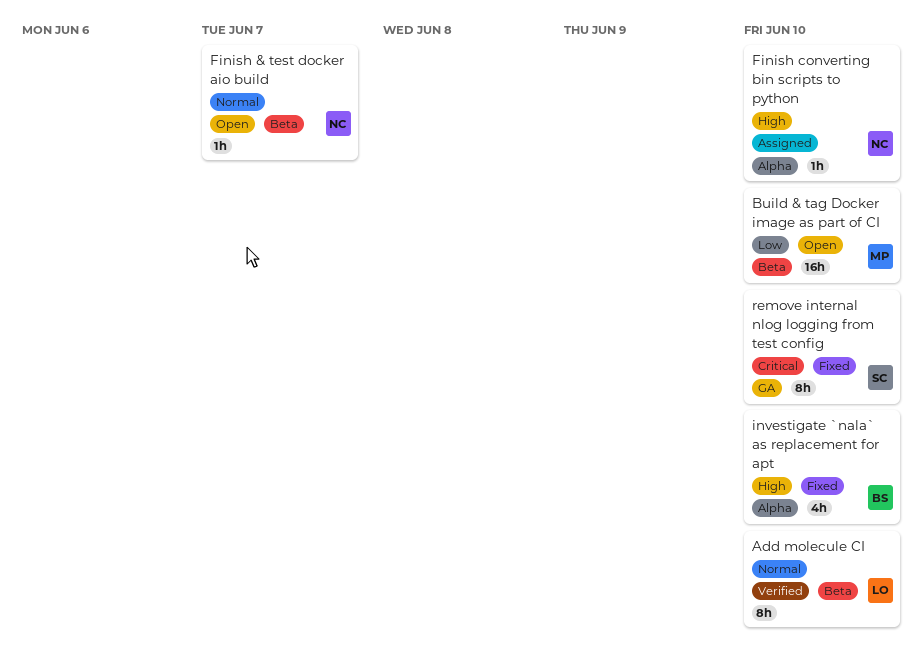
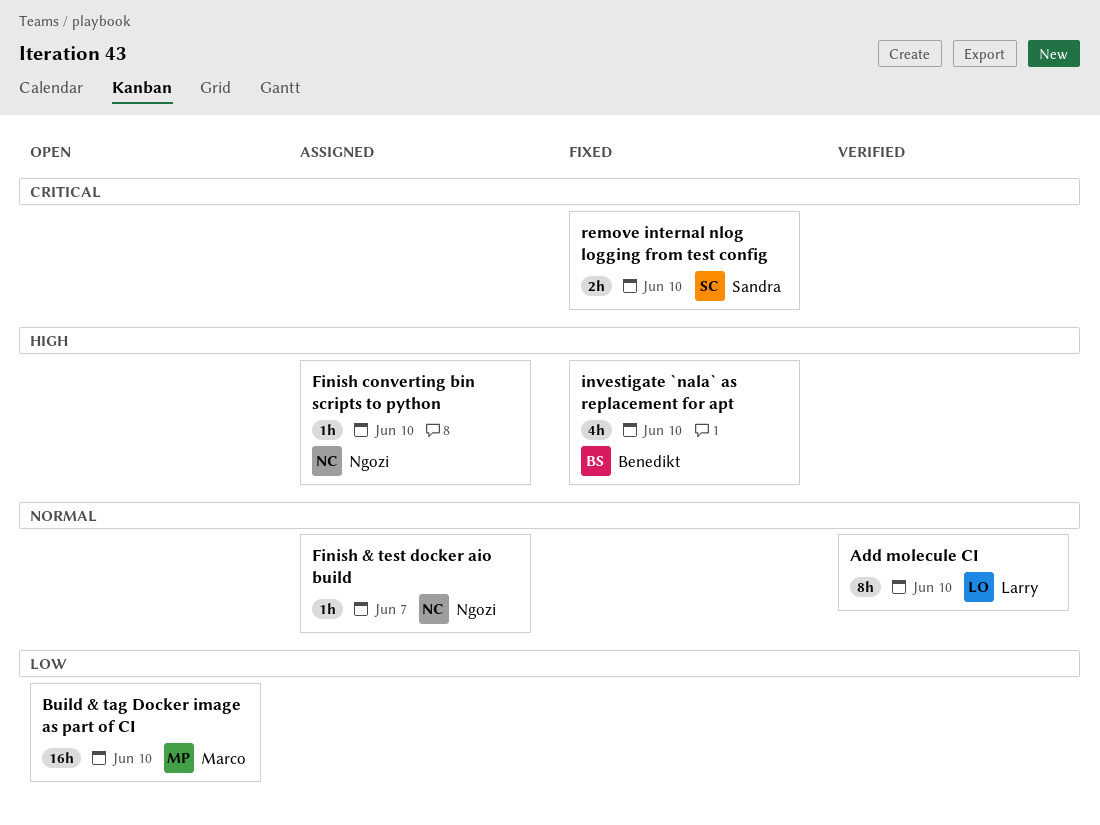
Finish & test docker aio build, status: Open -> Assigned
remove internal nlog logging from test config, estimate: 8h -> 2h

